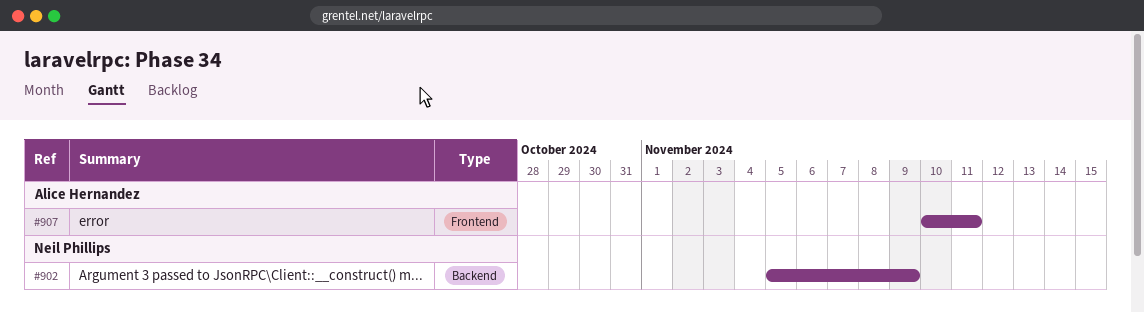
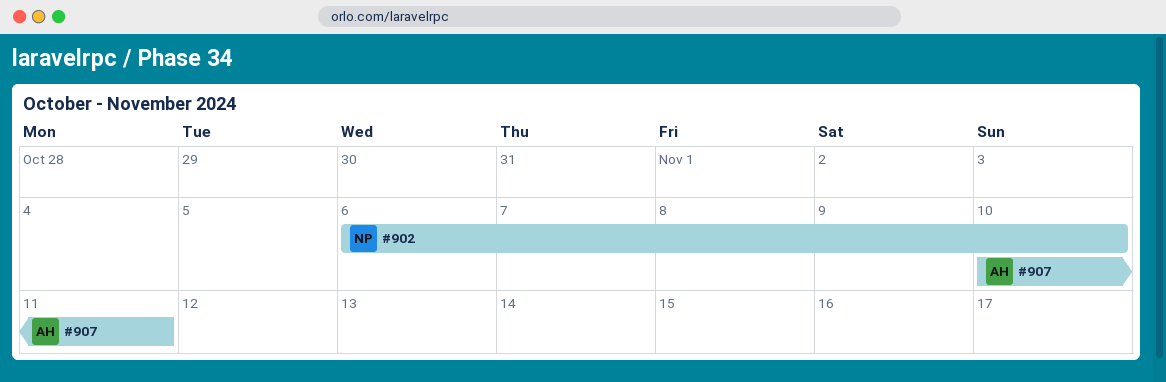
#902, start: Nov 5 -> Nov 6
#902, due: Nov 9 -> Nov 10

